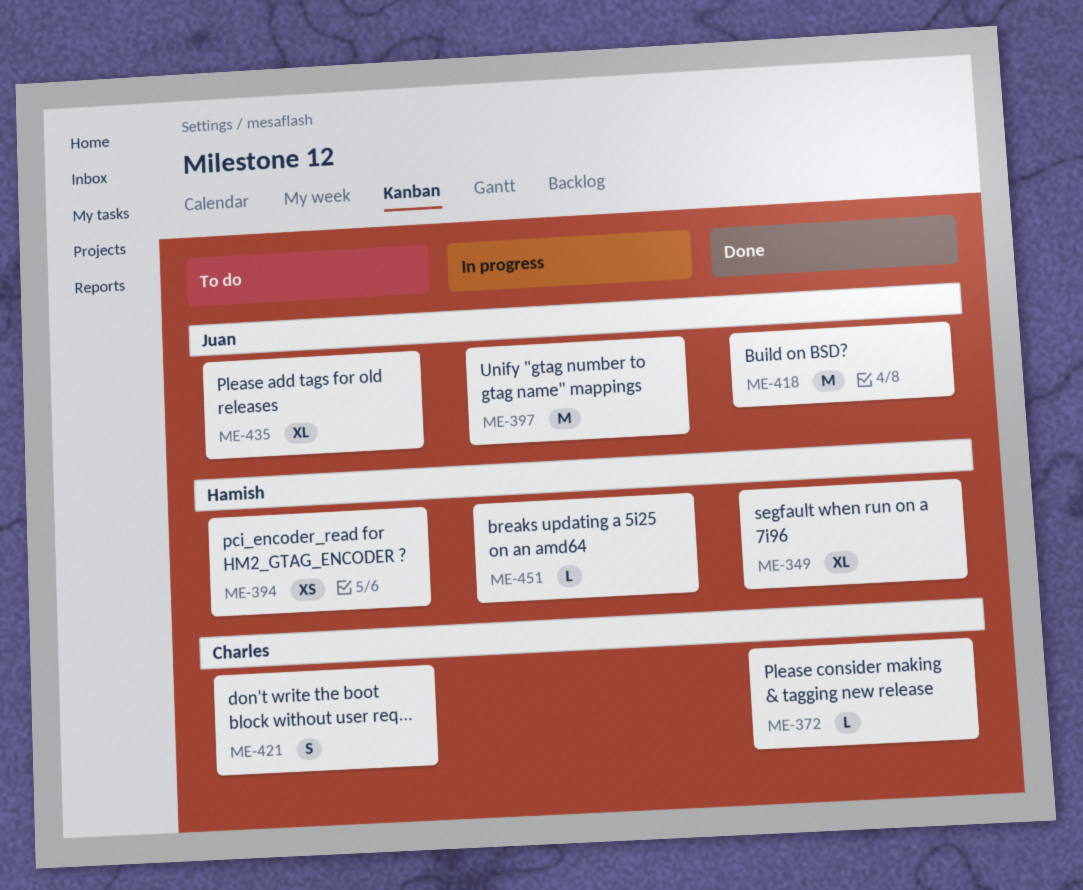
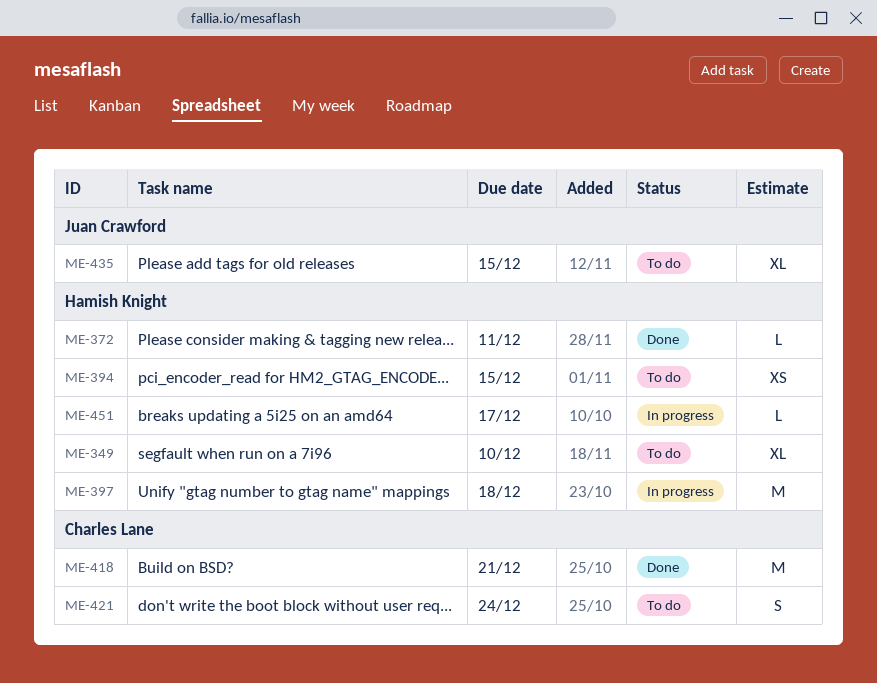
ME-349, status: Done -> To do
ME-372, owner: Charles Lane -> Hamish Knight
ME-397, owner: Juan Crawford -> Hamish Knight
ME-418, owner: Juan Crawford -> Charles Lane

